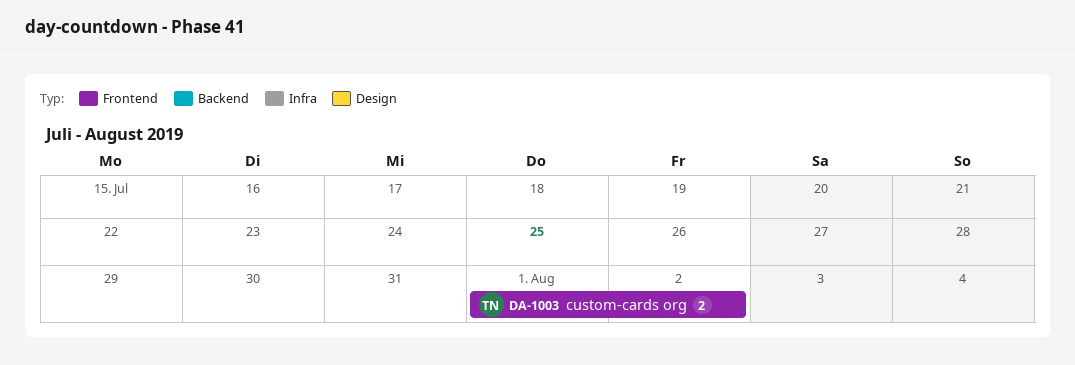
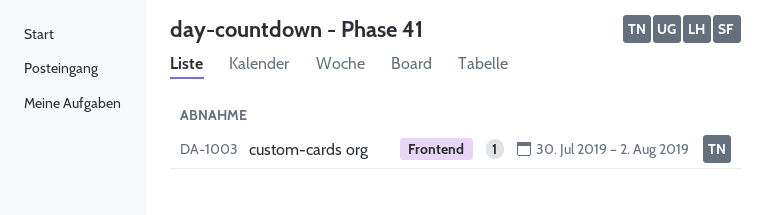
DA-1003, estimate: 2 -> 1
DA-1003, start: Aug 1 -> Jul 30

